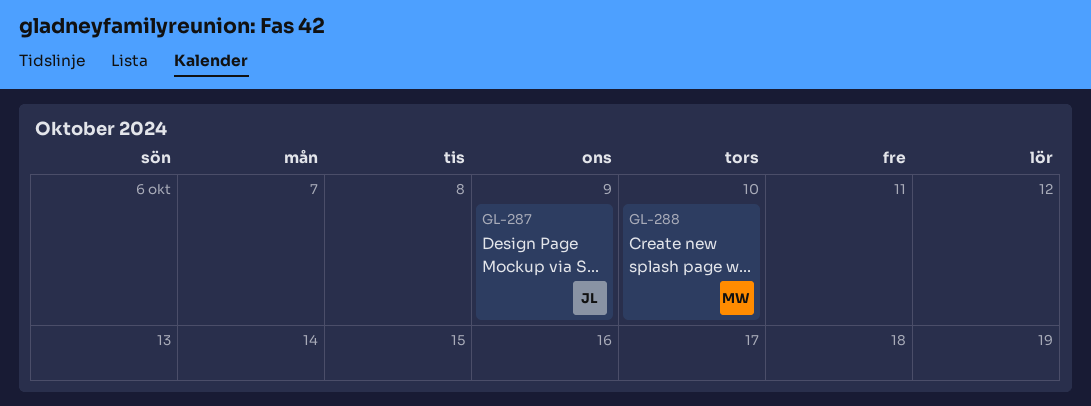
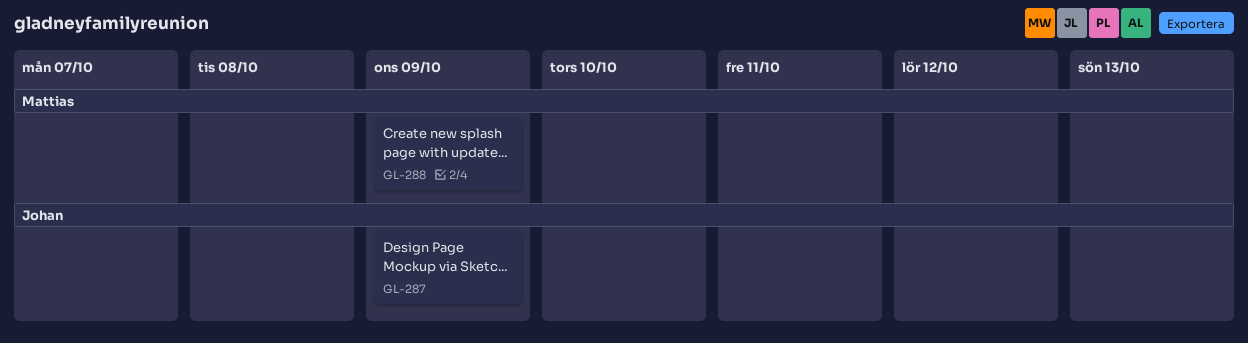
GL-288, due: Oct 10 -> Oct 9

